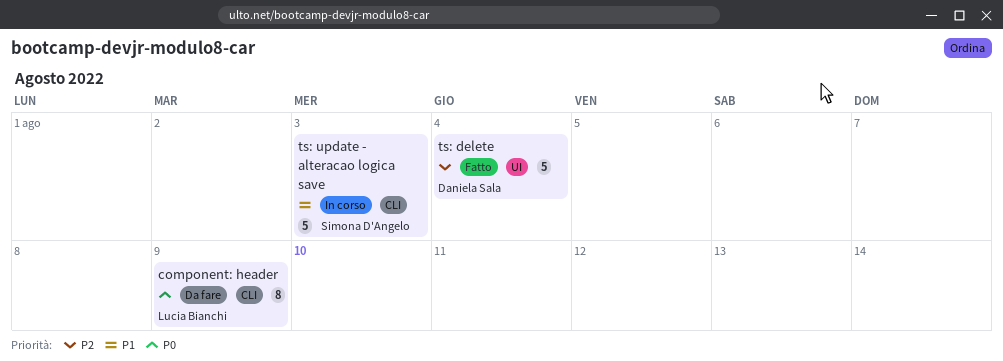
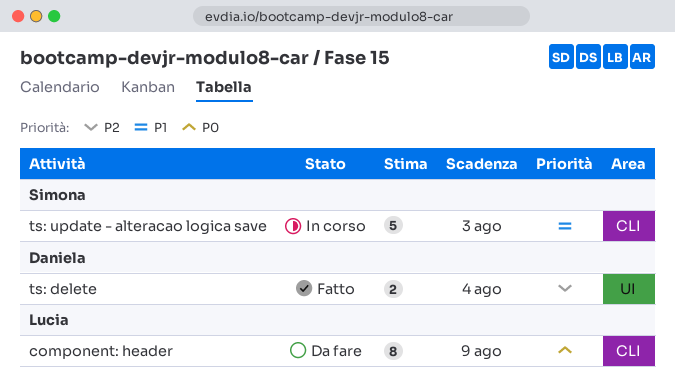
ts: delete, estimate: 5 -> 2

